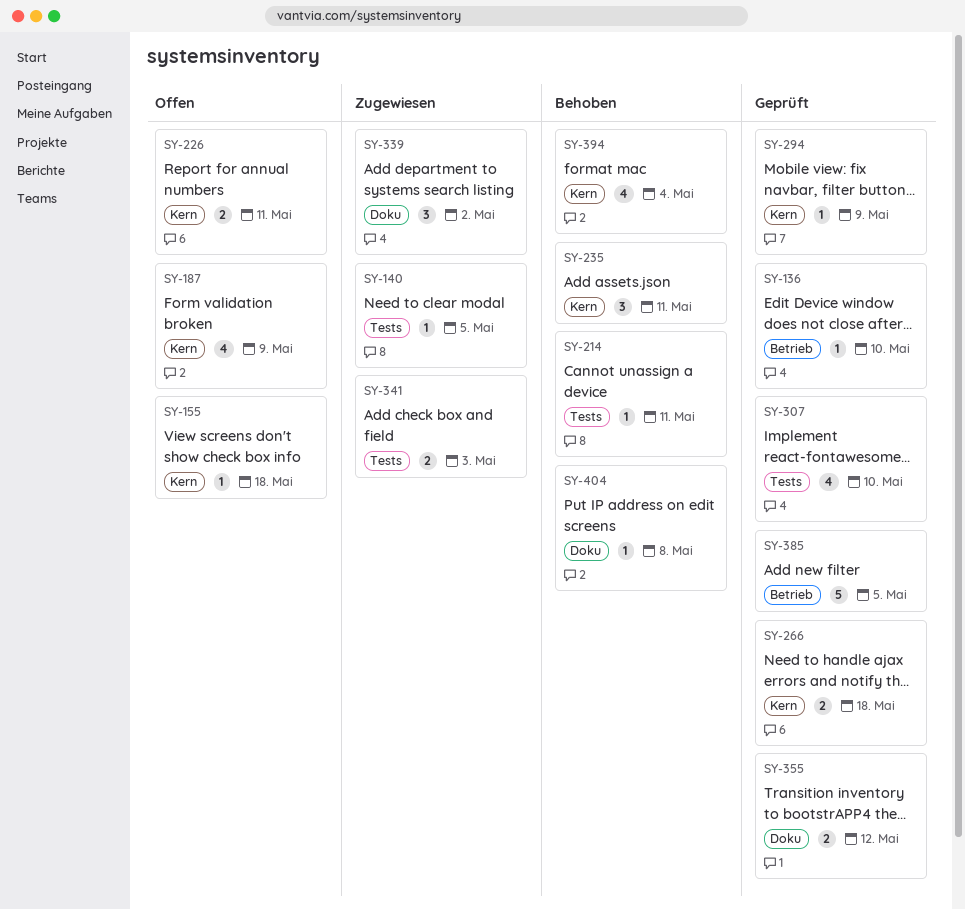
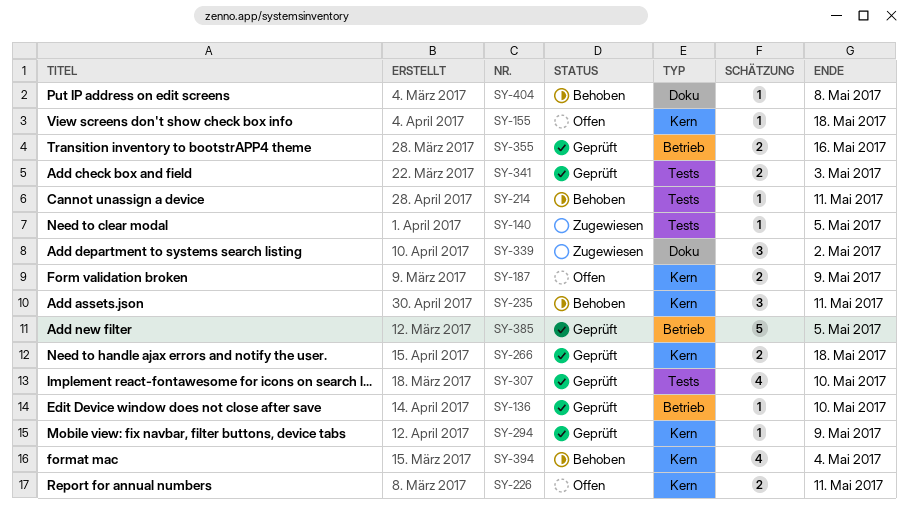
SY-187, estimate: 4 -> 2
SY-341, status: Zugewiesen -> Geprüft
SY-355, label: Doku -> Betrieb
SY-355, due: May 12 -> May 16

